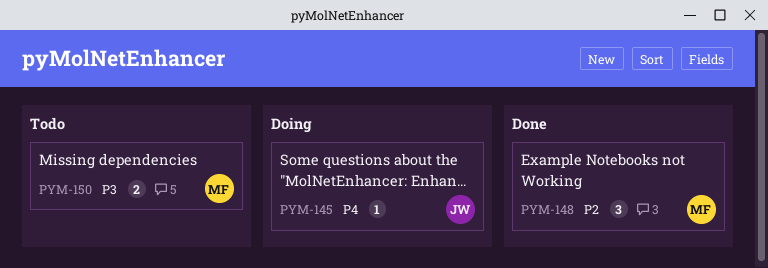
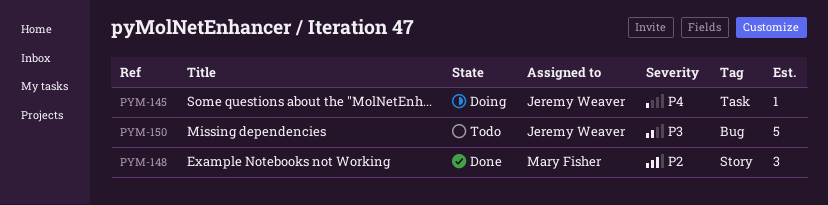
PYM-150, owner: Mary Fisher -> Jeremy Weaver
PYM-150, estimate: 2 -> 5

